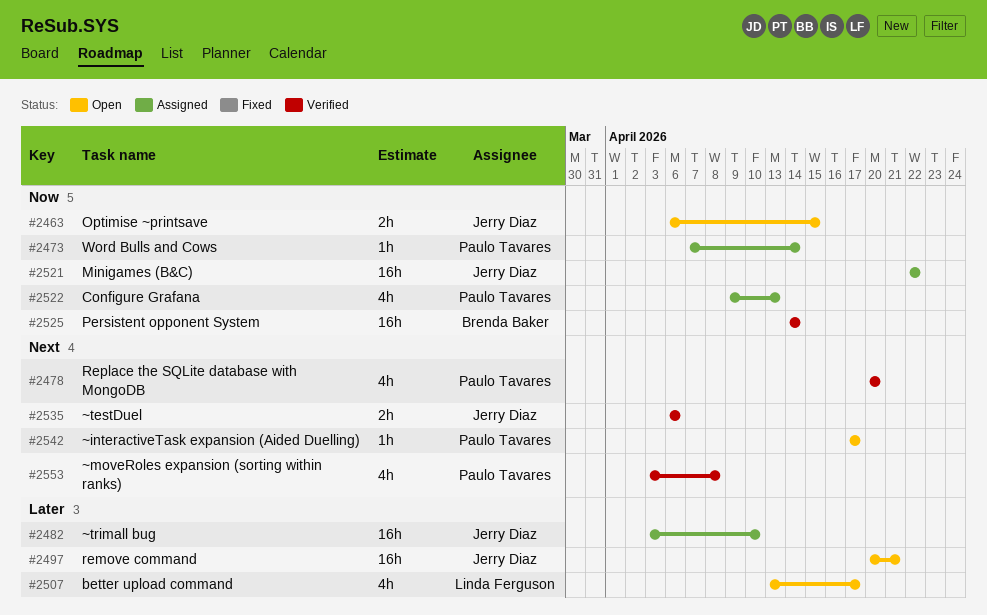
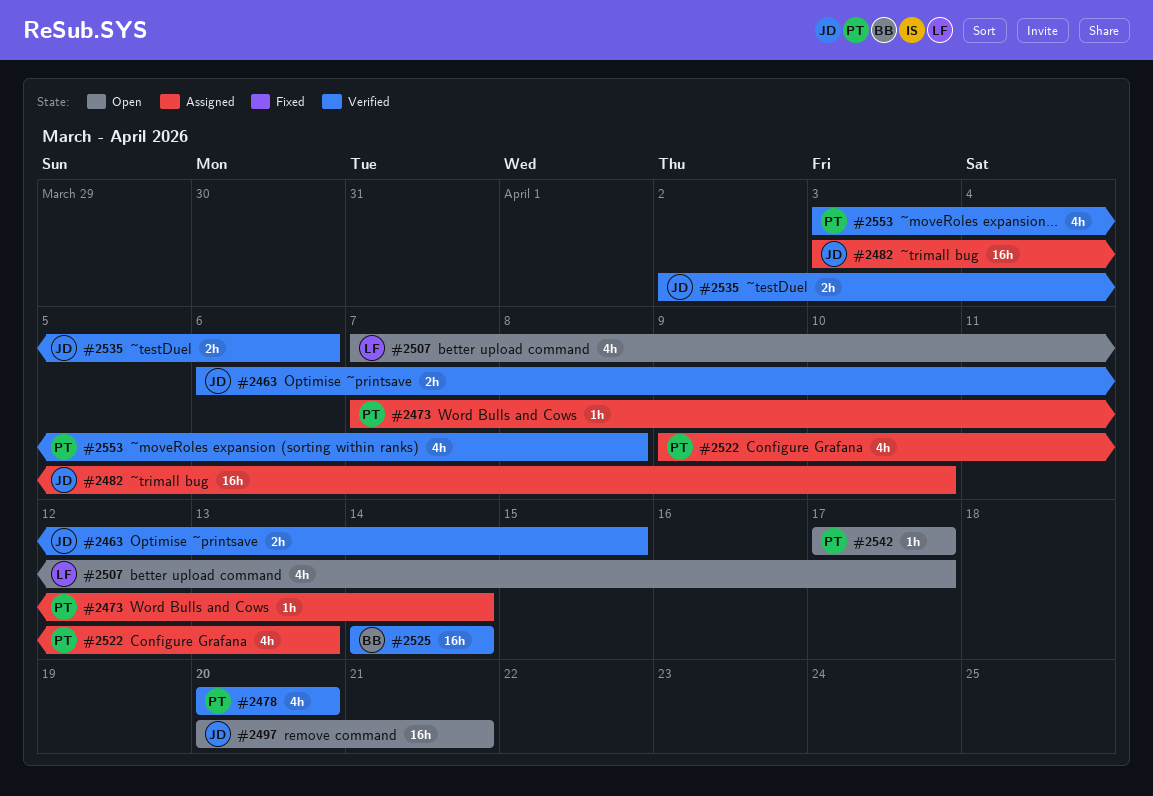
#2463, status: Open -> Verified
#2507, start: Apr 13 -> Apr 7
#2521: present -> none
#2535, start: Apr 6 -> Apr 2

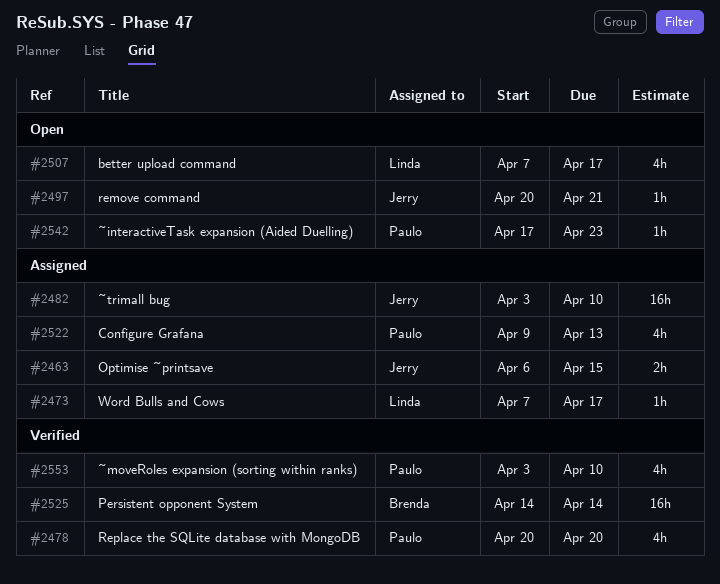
#2463, status: Verified -> Assigned
#2473, owner: Paulo -> Linda
#2473, due: Apr 14 -> Apr 17
#2497, estimate: 16h -> 1h
#2535: present -> none
#2542, due: Apr 17 -> Apr 23
#2553, due: Apr 8 -> Apr 10

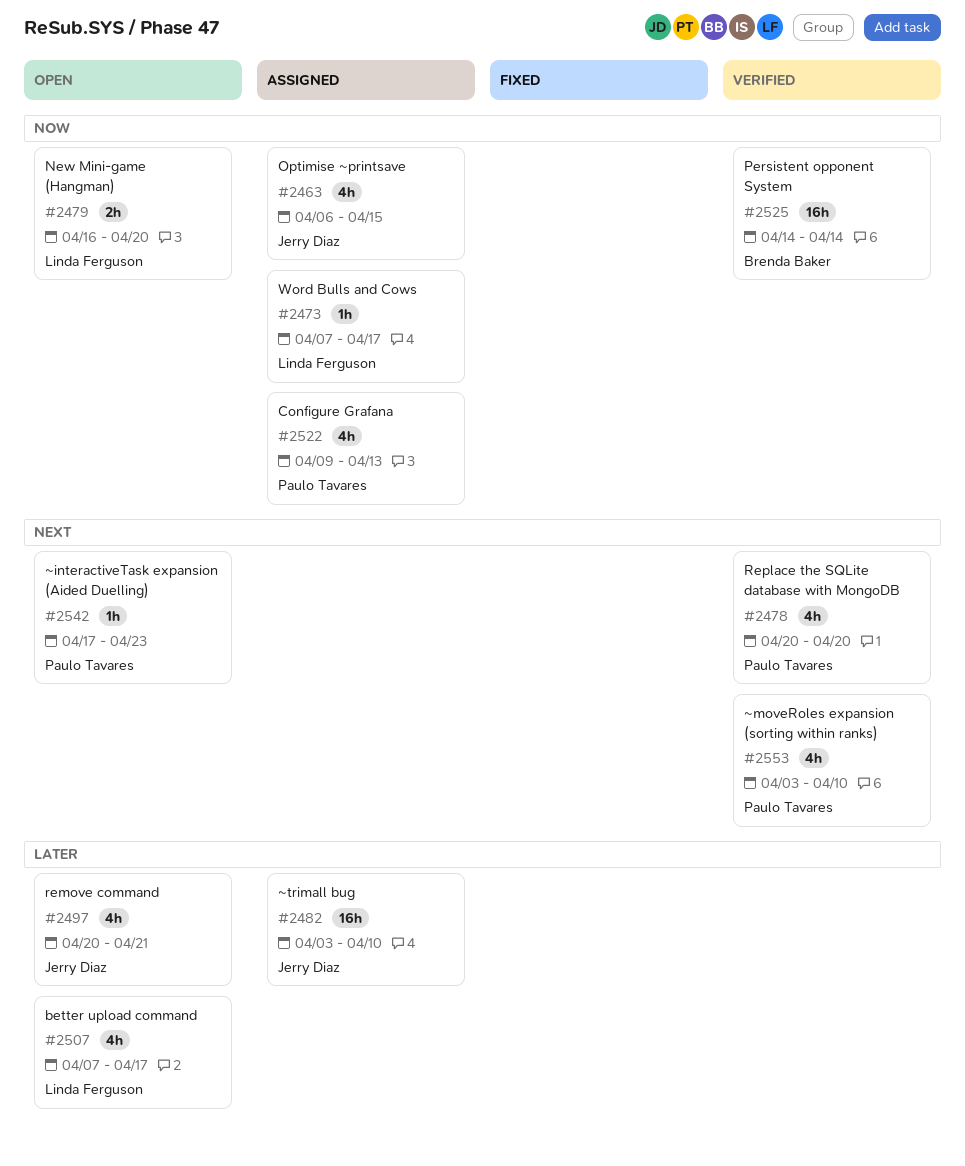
#2463, estimate: 2h -> 4h
#2479: none -> present
#2497, estimate: 1h -> 4h

